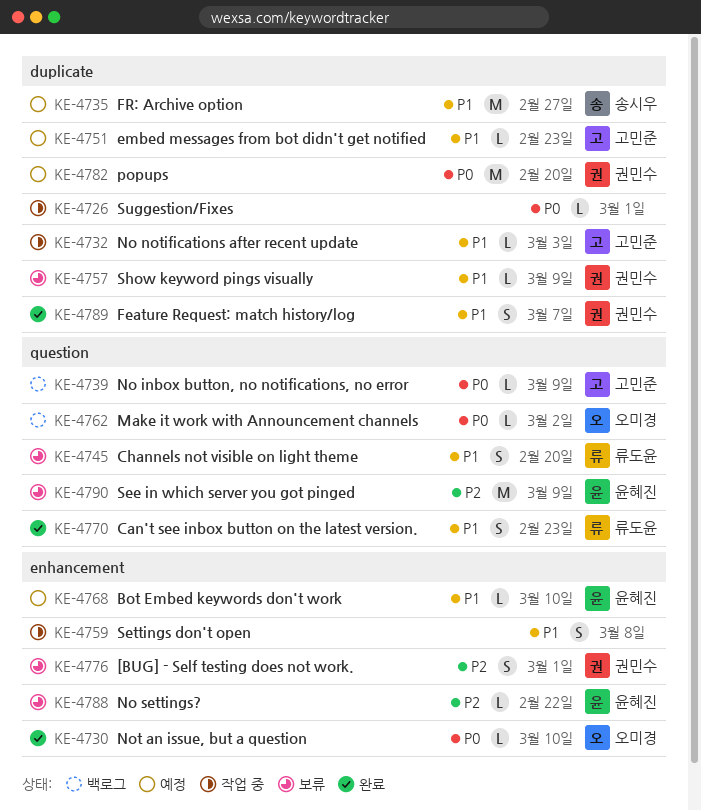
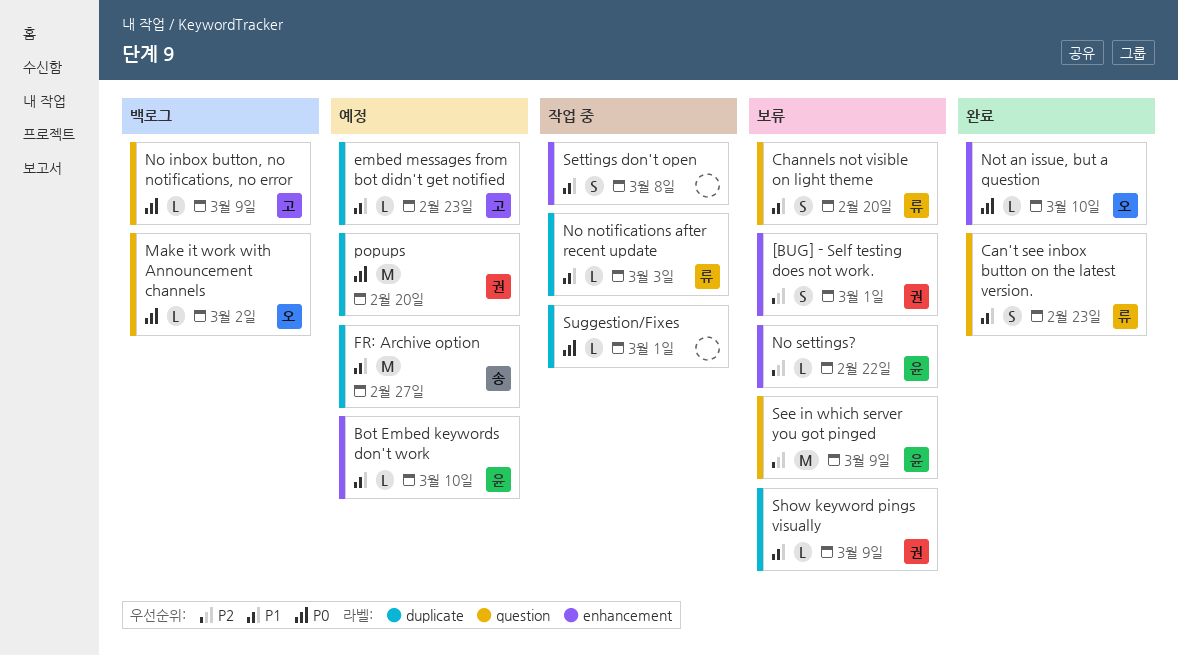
Feature Request: match history/log: present -> none
No notifications after recent update, owner: 고민준 -> 류도윤

